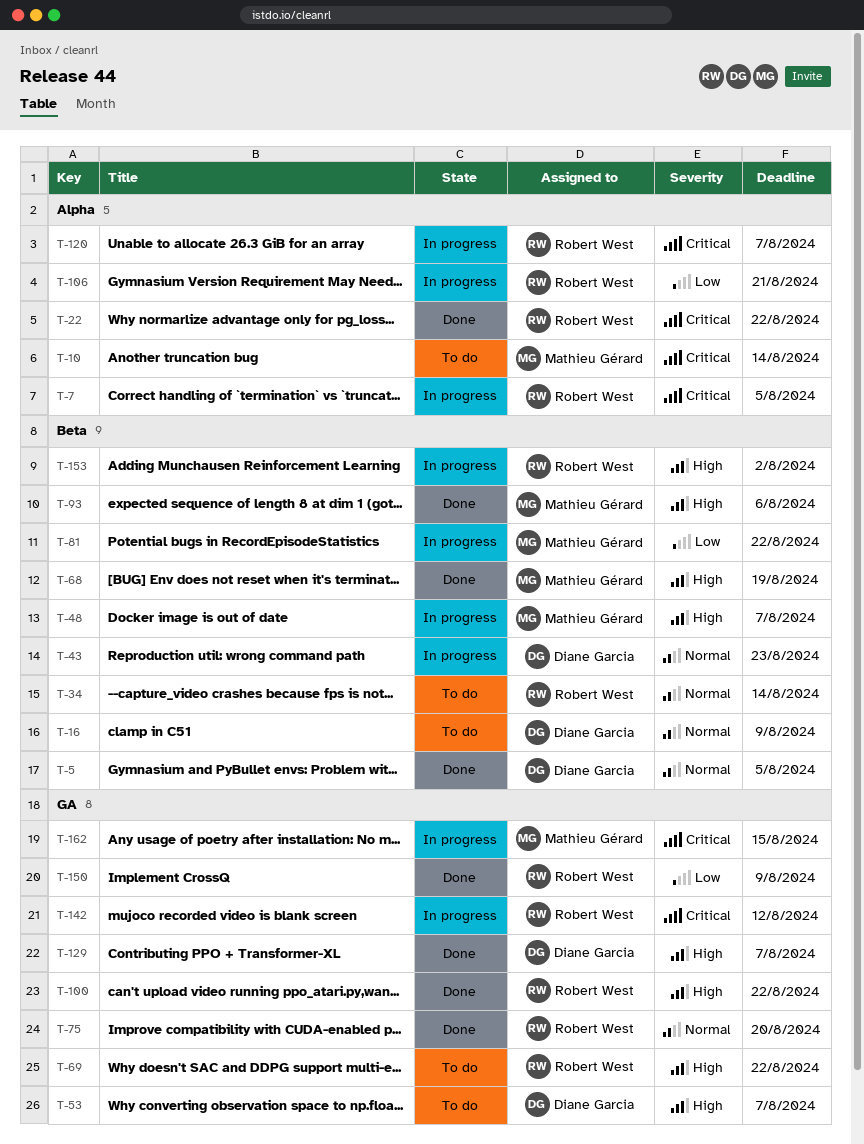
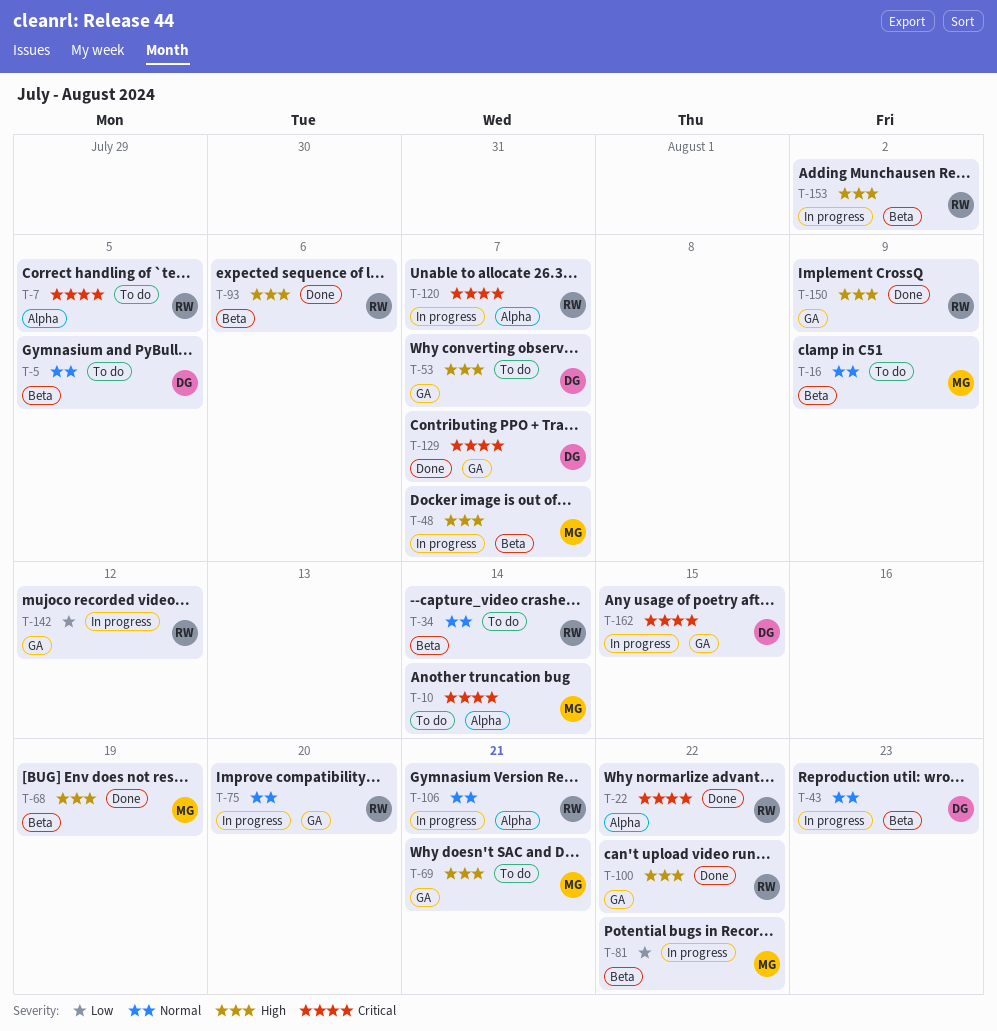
T-5, status: Done -> To do
T-7, status: In progress -> To do
T-16, owner: Diane Garcia -> Mathieu Gérard
T-69, owner: Robert West -> Mathieu Gérard
T-69, due: Aug 22 -> Aug 21
T-75, status: Done -> In progress
T-93, owner: Mathieu Gérard -> Robert West
T-106, priority: Low -> Normal
T-129, priority: High -> Critical
T-142, priority: Critical -> Low
T-150, priority: Low -> High
T-162, owner: Mathieu Gérard -> Diane Garcia

